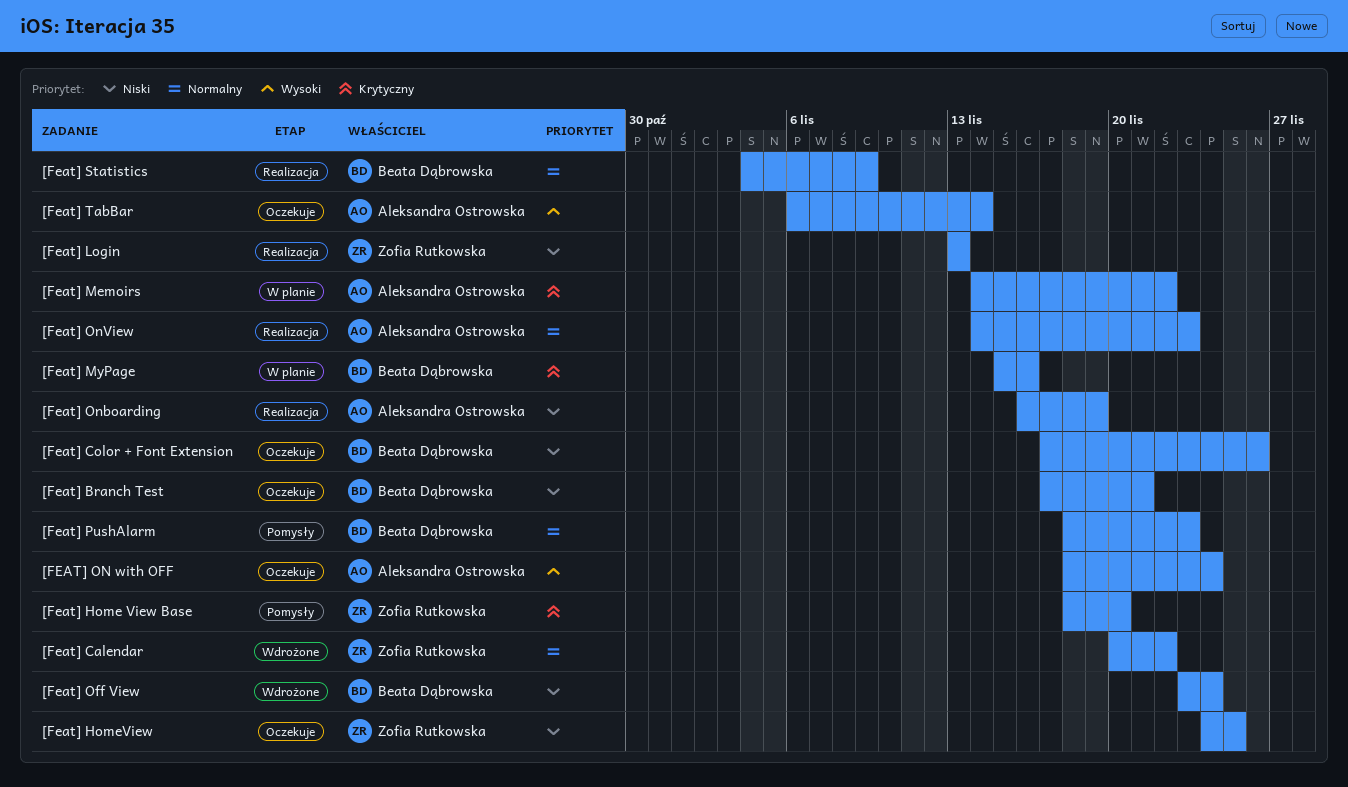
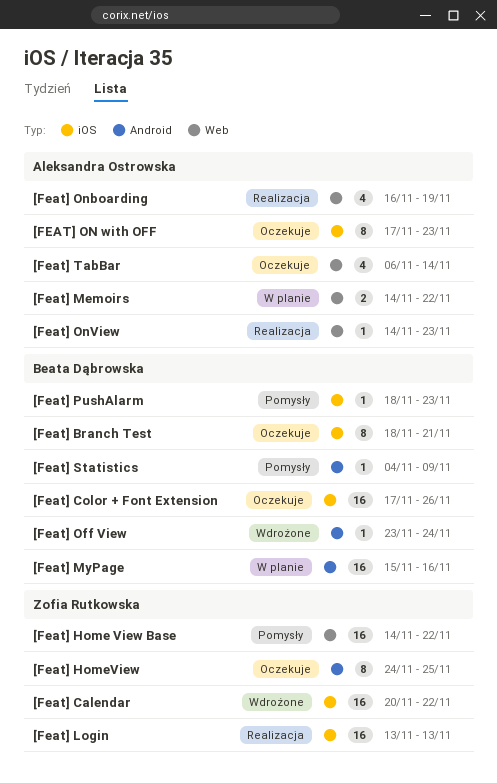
[Feat] Branch Test, start: Nov 17 -> Nov 18
[Feat] Home View Base, start: Nov 18 -> Nov 14
[Feat] Home View Base, due: Nov 20 -> Nov 22
[FEAT] ON with OFF, start: Nov 18 -> Nov 17
[FEAT] ON with OFF, due: Nov 24 -> Nov 23
[Feat] Statistics, status: Realizacja -> Pomysły

